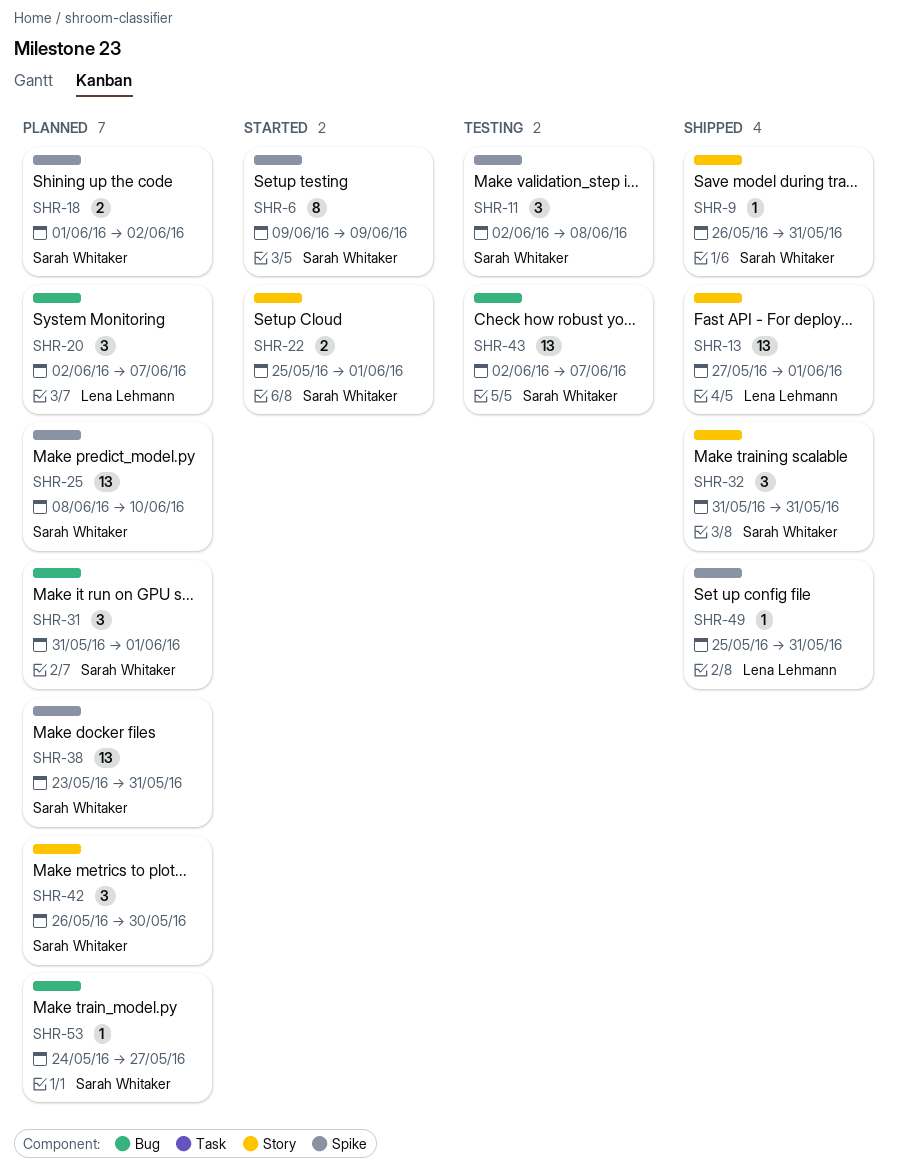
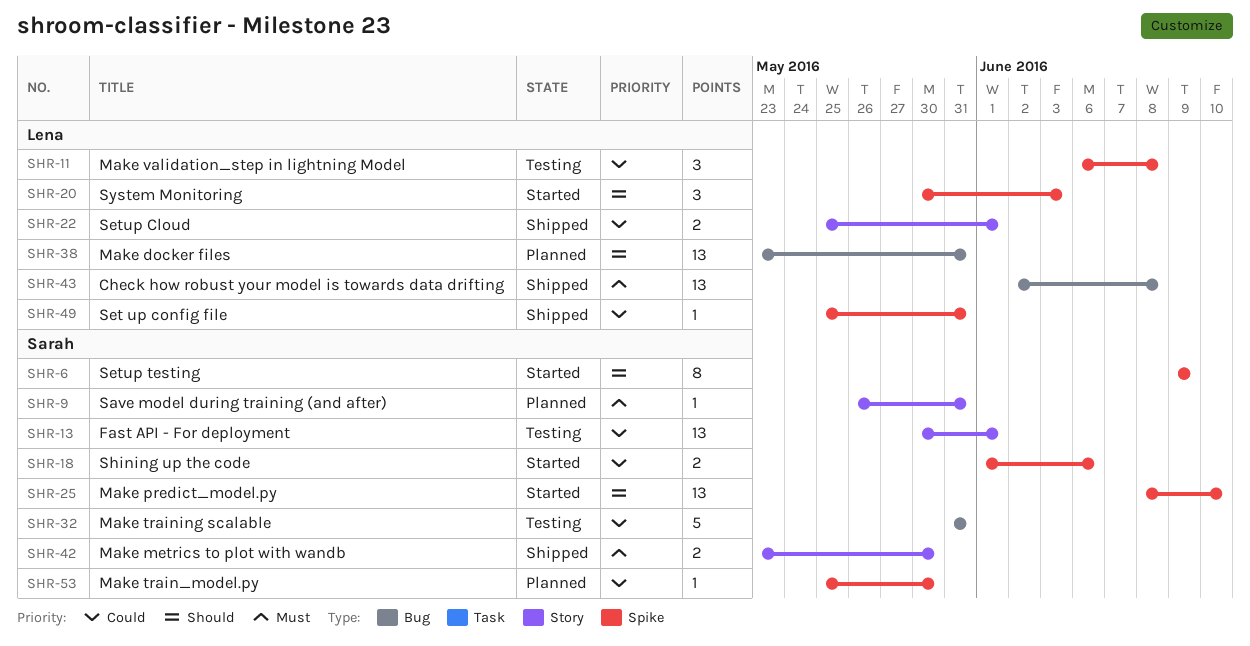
SHR-9, status: Shipped -> Planned
SHR-11, owner: Sarah Whitaker -> Lena Lehmann
SHR-11, start: Jun 2 -> Jun 6
SHR-13, status: Shipped -> Testing
SHR-13, owner: Lena Lehmann -> Sarah Whitaker
SHR-13, start: May 27 -> May 30
SHR-18, status: Planned -> Started
SHR-18, due: Jun 2 -> Jun 6
SHR-20, status: Planned -> Started
SHR-20, label: Bug -> Spike
SHR-20, start: Jun 2 -> May 30
SHR-20, due: Jun 7 -> Jun 3
SHR-22, status: Started -> Shipped
SHR-22, owner: Sarah Whitaker -> Lena Lehmann
SHR-25, status: Planned -> Started
SHR-31: present -> none
SHR-32, status: Shipped -> Testing
SHR-32, label: Story -> Bug
SHR-32, estimate: 3 -> 5
SHR-38, owner: Sarah Whitaker -> Lena Lehmann
SHR-38, label: Spike -> Bug
SHR-42, status: Planned -> Shipped
SHR-42, estimate: 3 -> 2
SHR-42, start: May 26 -> May 23
SHR-43, status: Testing -> Shipped
SHR-43, owner: Sarah Whitaker -> Lena Lehmann
SHR-43, due: Jun 7 -> Jun 8
SHR-53, label: Bug -> Spike
SHR-53, start: May 24 -> May 25
SHR-53, due: May 27 -> May 30

